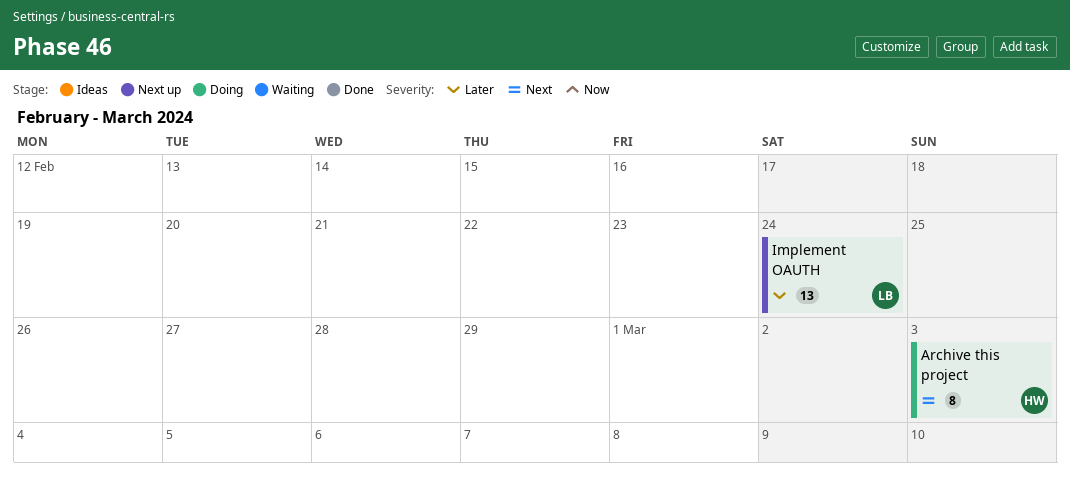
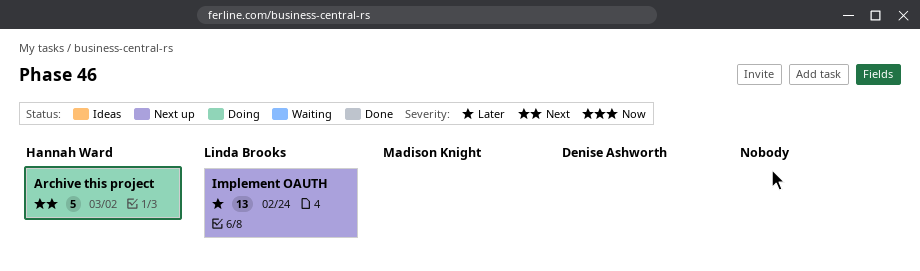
Archive this project, estimate: 8 -> 5
Archive this project, due: Mar 3 -> Mar 2

